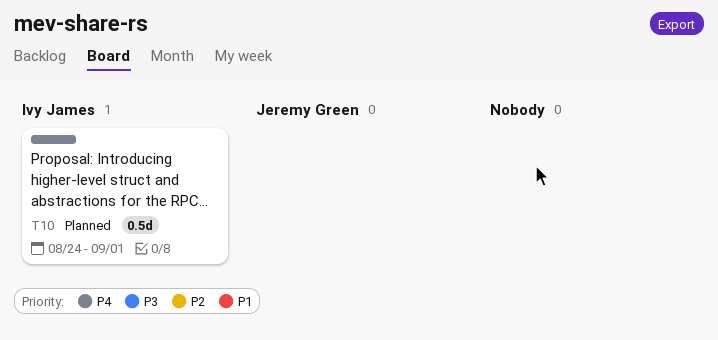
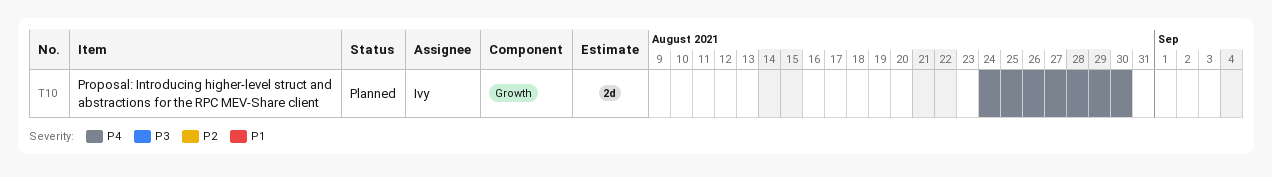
T10, estimate: 0.5d -> 2d
T10, due: Sep 1 -> Aug 30

